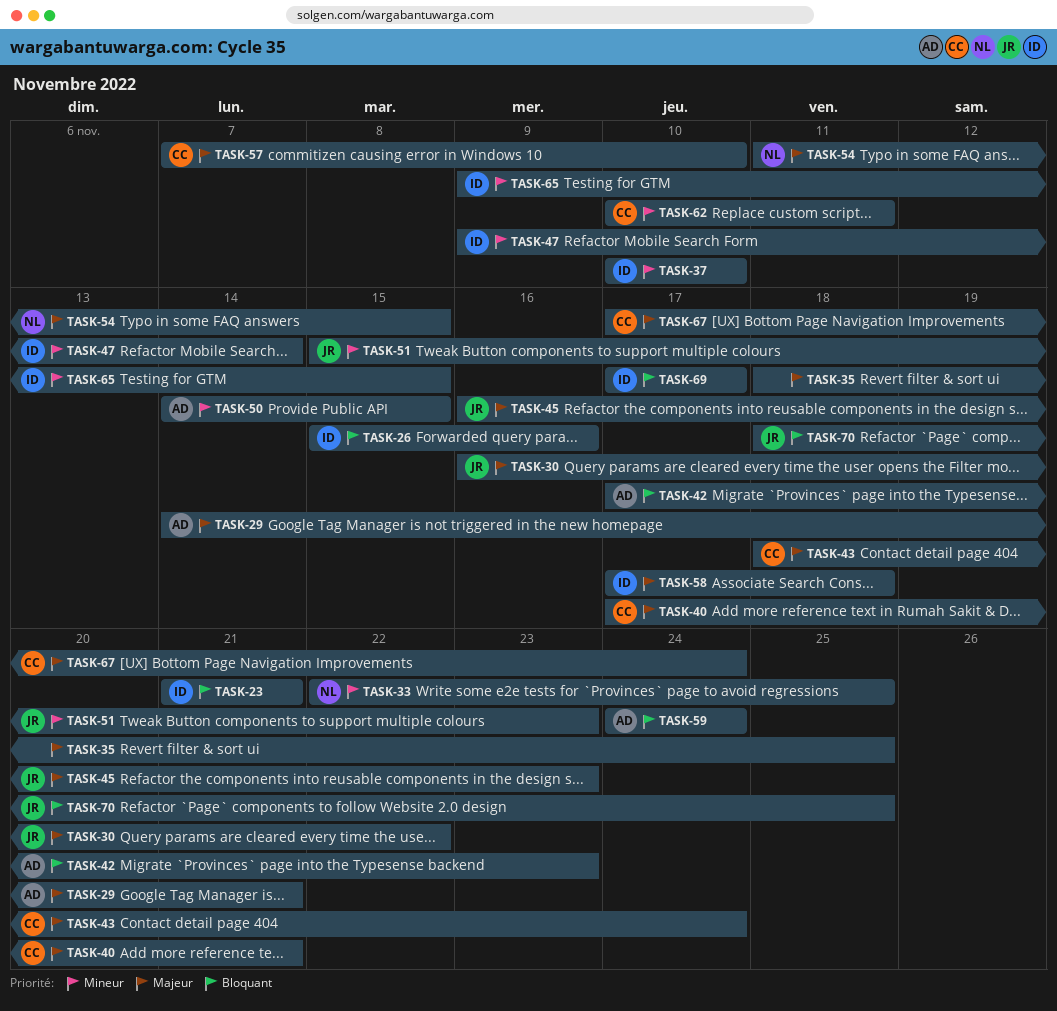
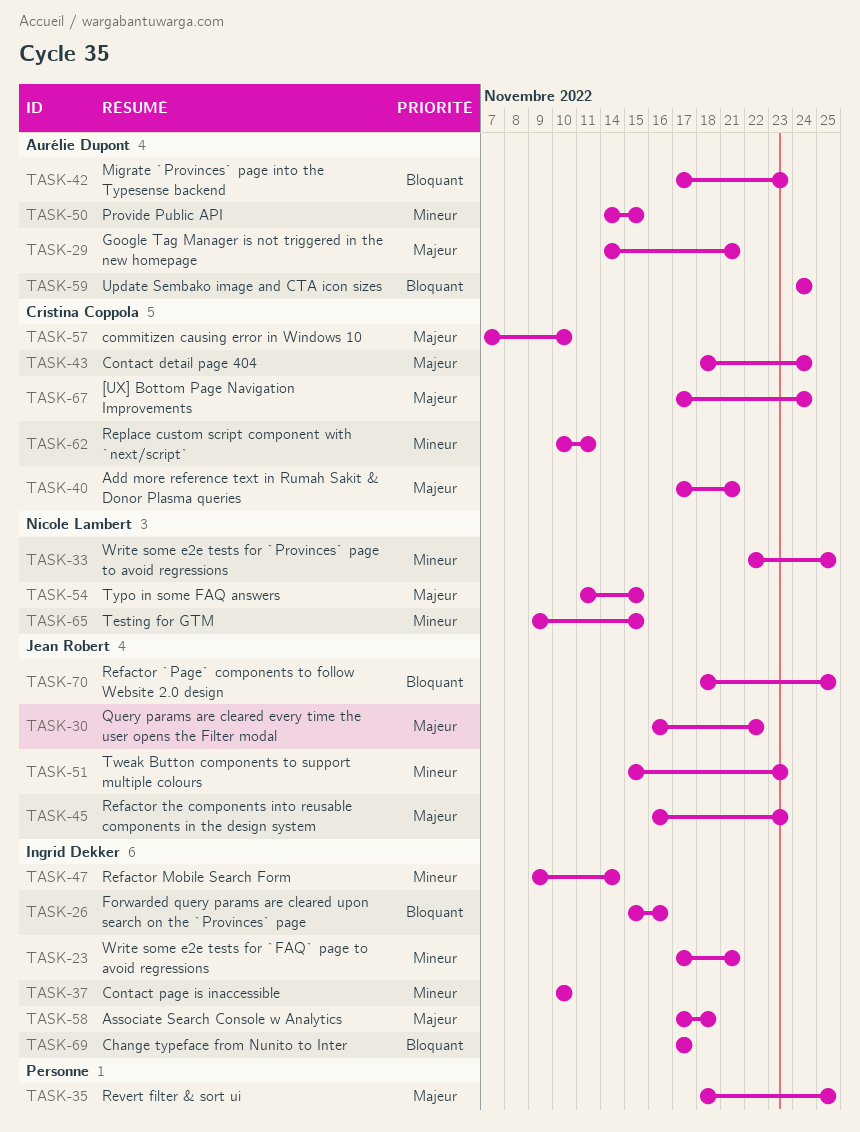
TASK-23, priority: Bloquant -> Mineur
TASK-23, start: Nov 21 -> Nov 17
TASK-65, owner: Ingrid Dekker -> Nicole Lambert

